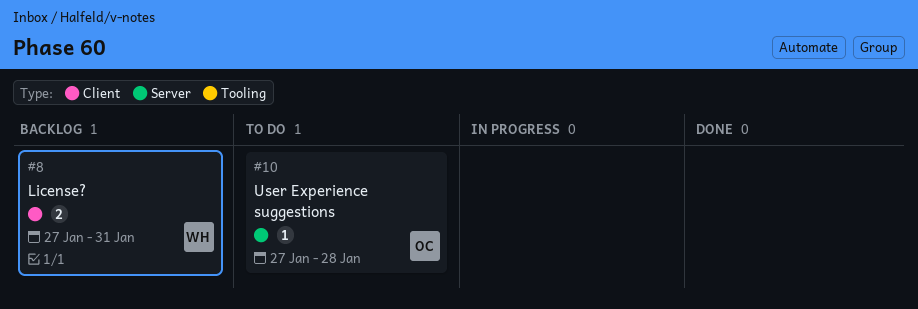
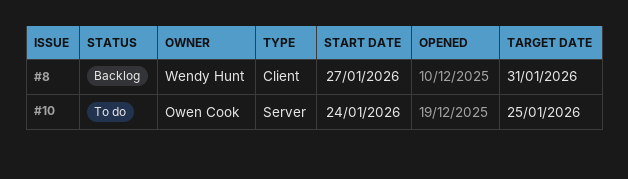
#10, start: Jan 27 -> Jan 24
#10, due: Jan 28 -> Jan 25

